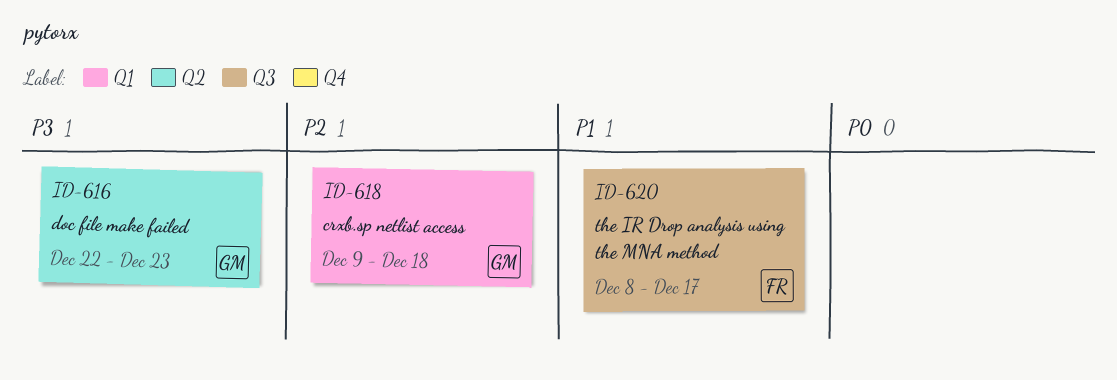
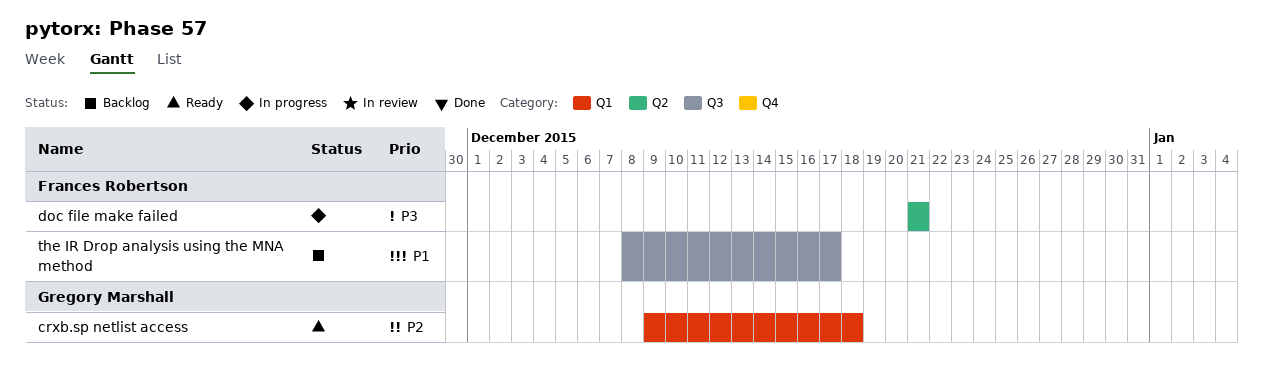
doc file make failed, owner: Gregory Marshall -> Frances Robertson
doc file make failed, start: Dec 22 -> Dec 21
doc file make failed, due: Dec 23 -> Dec 21

